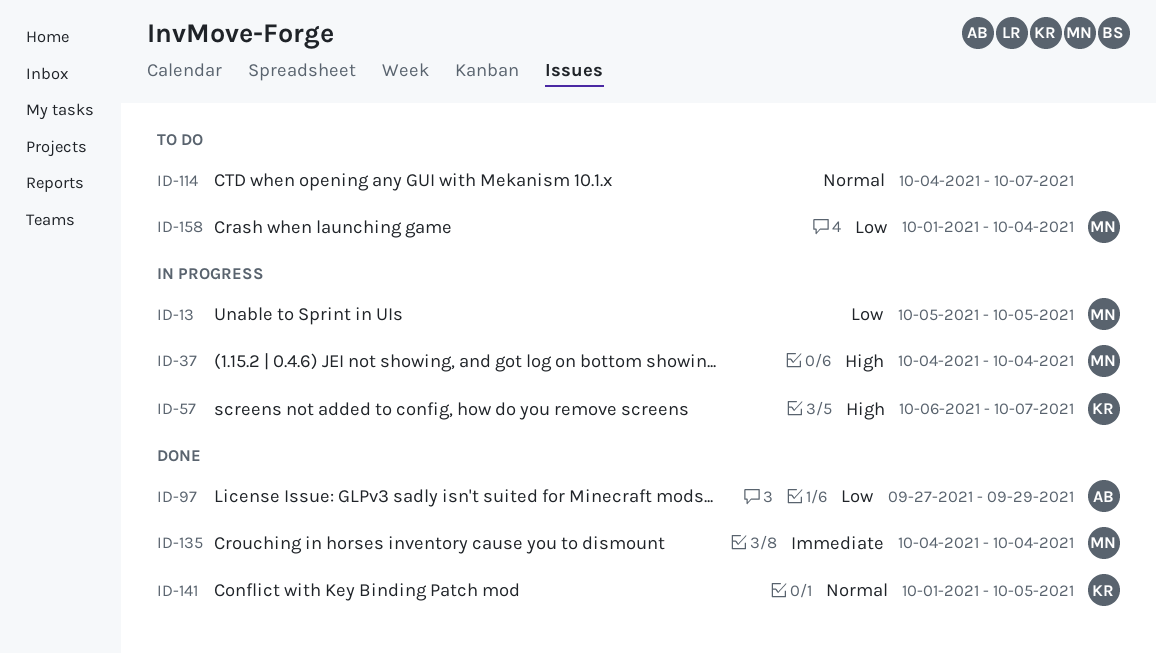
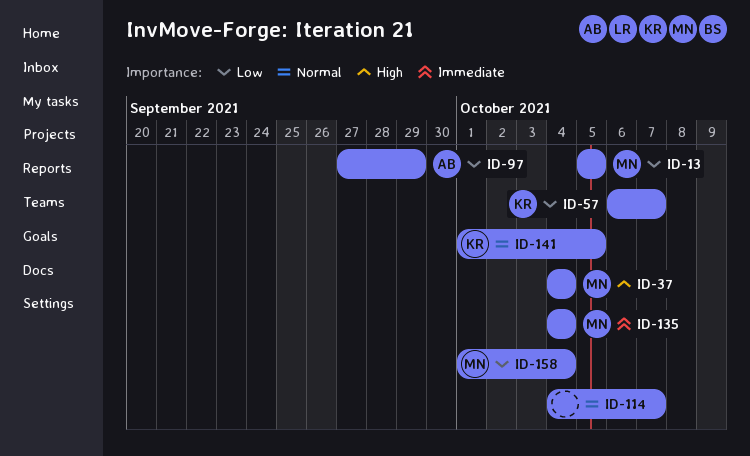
ID-57, priority: High -> Low

